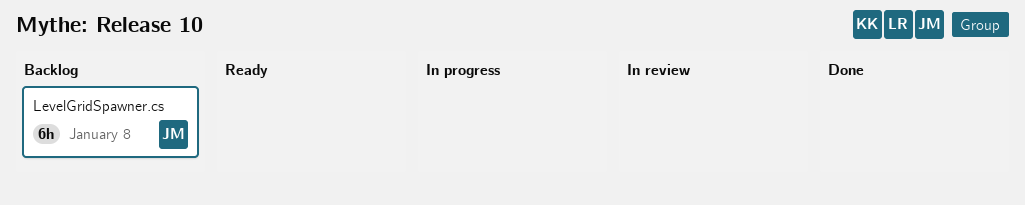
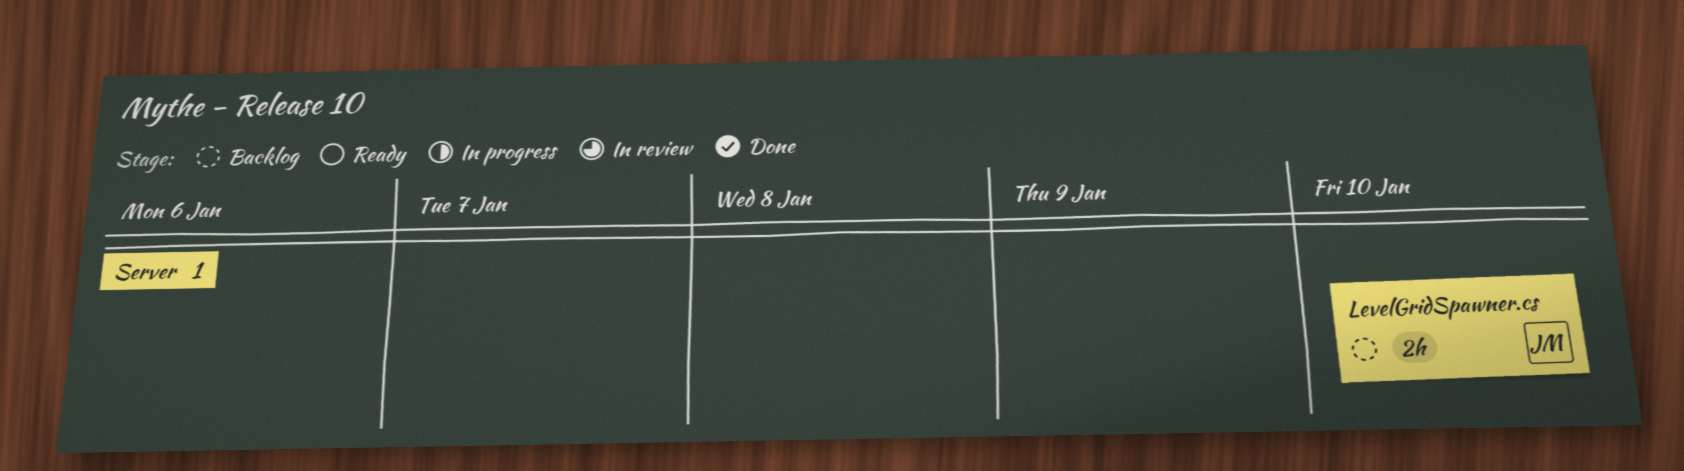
LevelGridSpawner.cs, estimate: 6h -> 2h
LevelGridSpawner.cs, due: Jan 8 -> Jan 10

